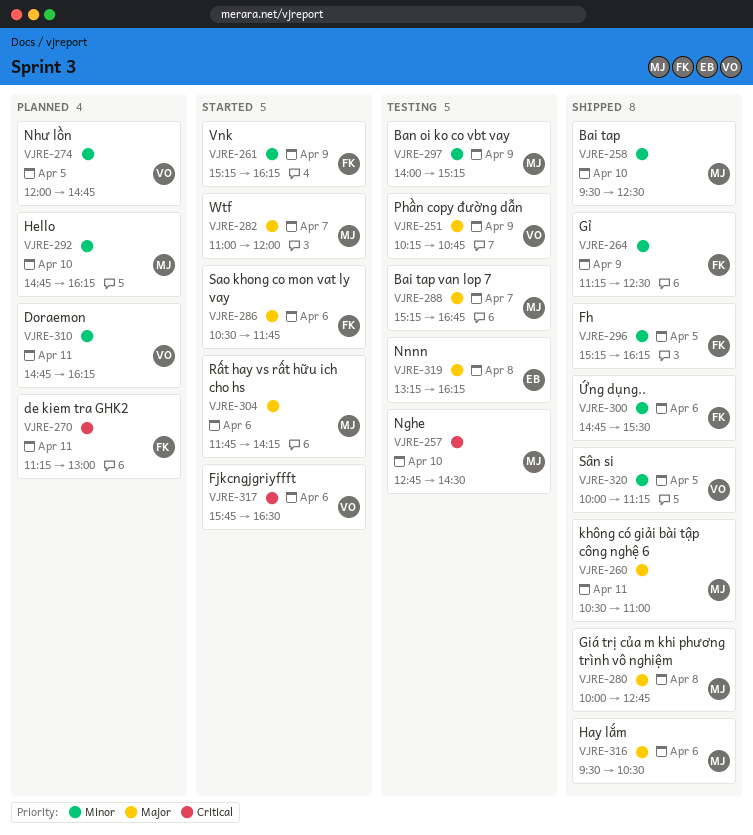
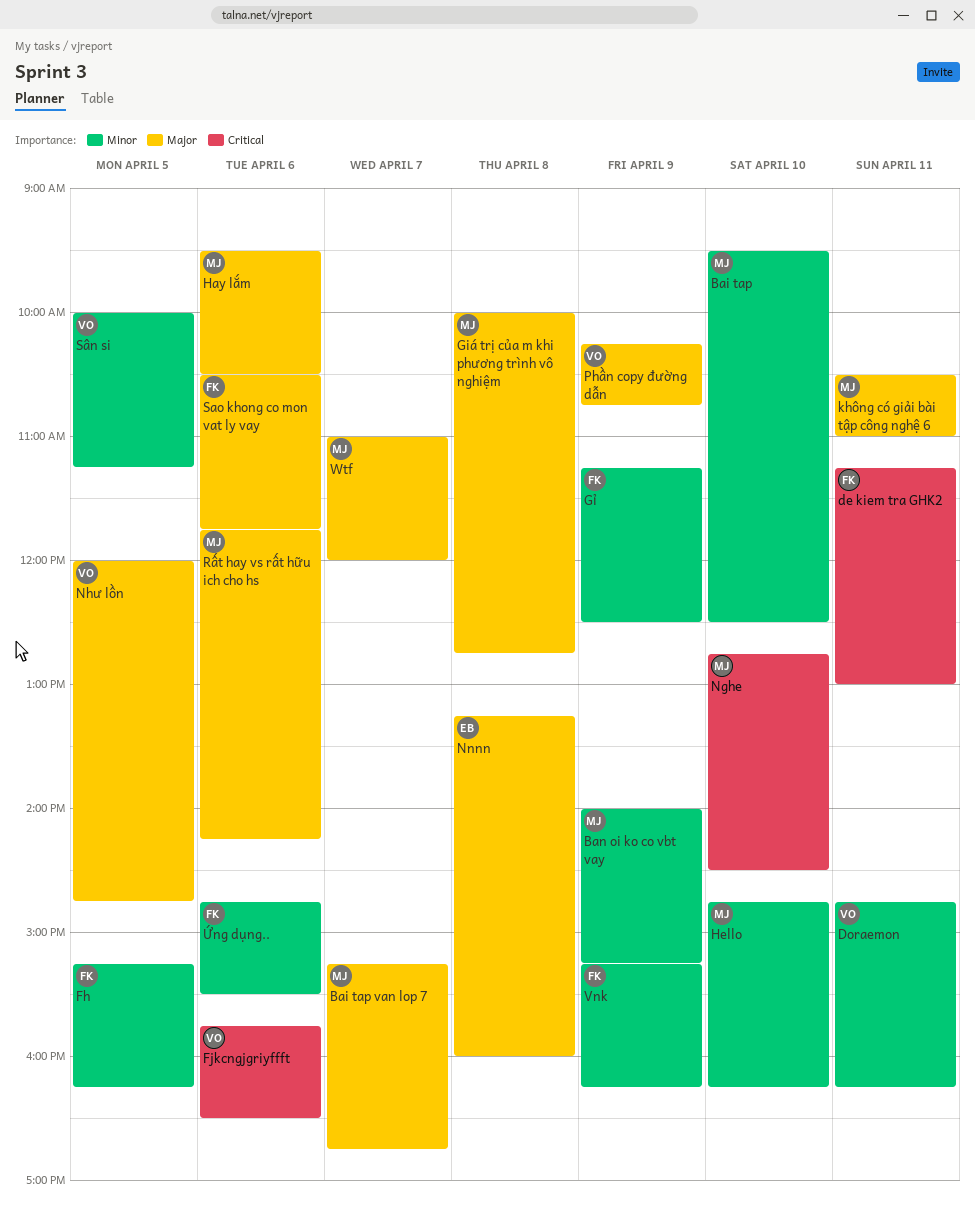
Như lồn, priority: Minor -> Major
Nnnn, ends: 16:15 -> 16:00

